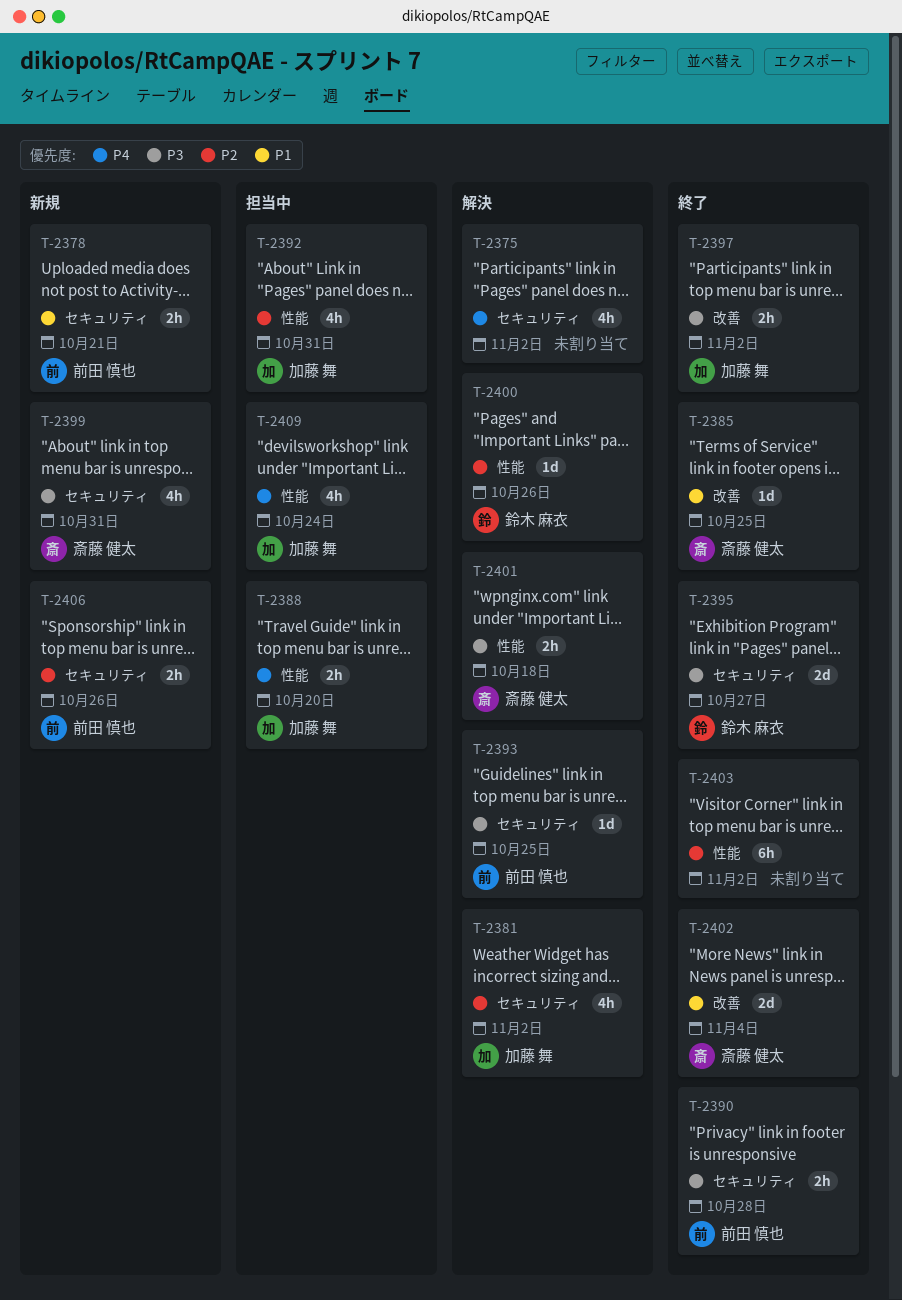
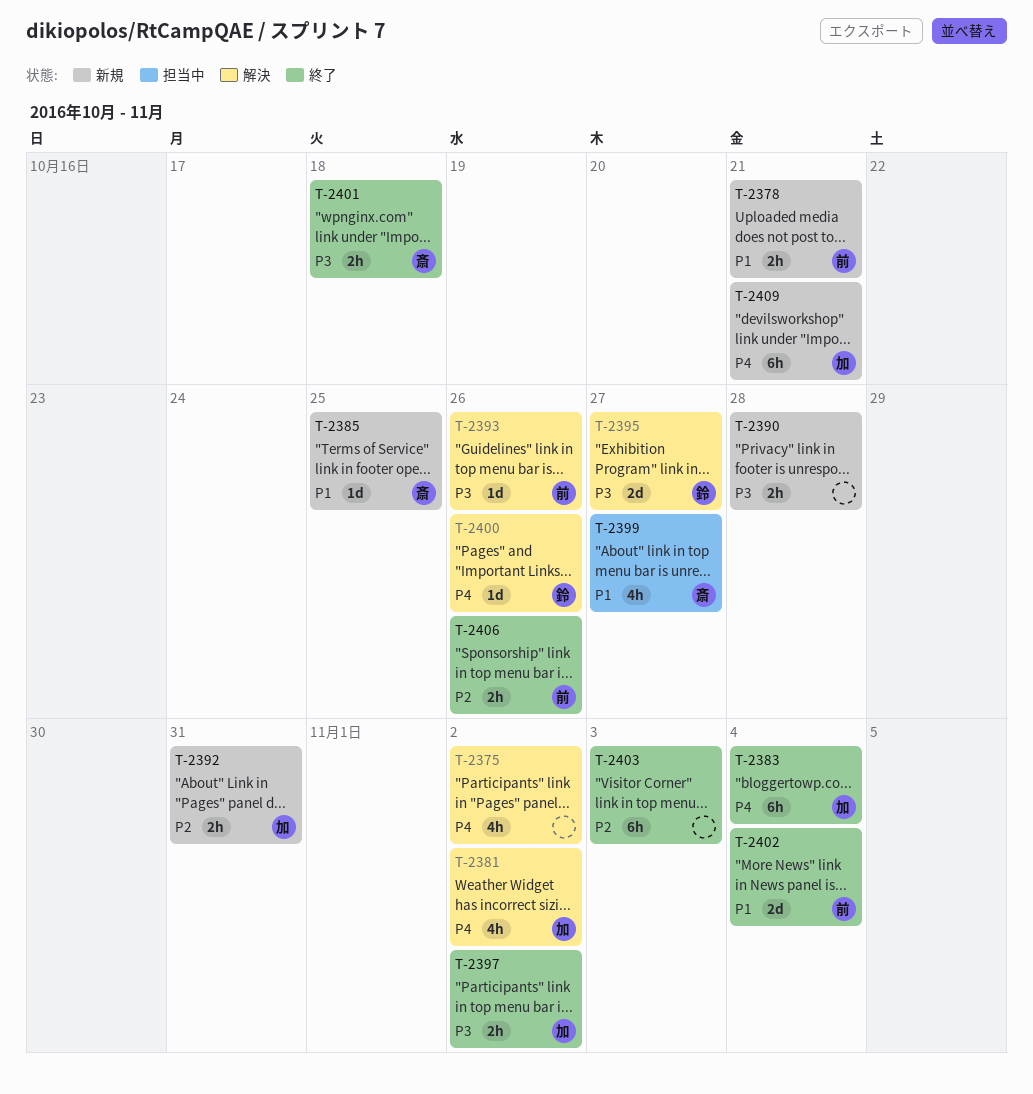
T-2381, priority: P2 -> P4
T-2383: none -> present
T-2385, status: 終了 -> 新規
T-2388: present -> none
T-2390, status: 終了 -> 新規
T-2390, owner: 前田 慎也 -> none
T-2392, status: 担当中 -> 新規
T-2392, estimate: 4h -> 2h
T-2393, due: Oct 25 -> Oct 26
T-2395, status: 終了 -> 解決
T-2399, status: 新規 -> 担当中
T-2399, priority: P3 -> P1
T-2399, due: Oct 31 -> Oct 27
T-2400, priority: P2 -> P4
T-2401, status: 解決 -> 終了
T-2402, owner: 斎藤 健太 -> 前田 慎也
T-2403, due: Nov 2 -> Nov 3
T-2406, status: 新規 -> 終了
T-2409, status: 担当中 -> 新規
T-2409, estimate: 4h -> 6h
T-2409, due: Oct 24 -> Oct 21

